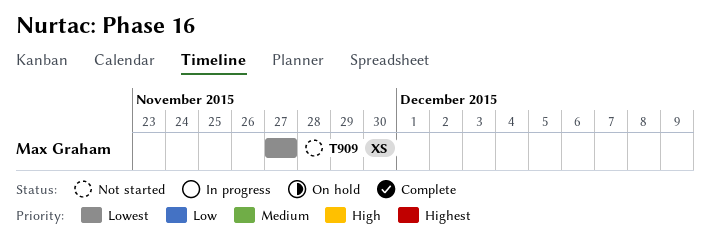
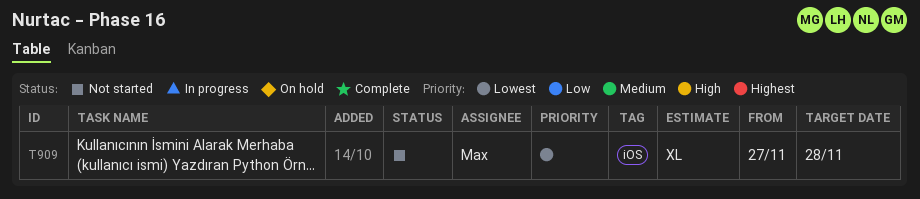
T909, estimate: XS -> XL
T909, due: Nov 27 -> Nov 28

